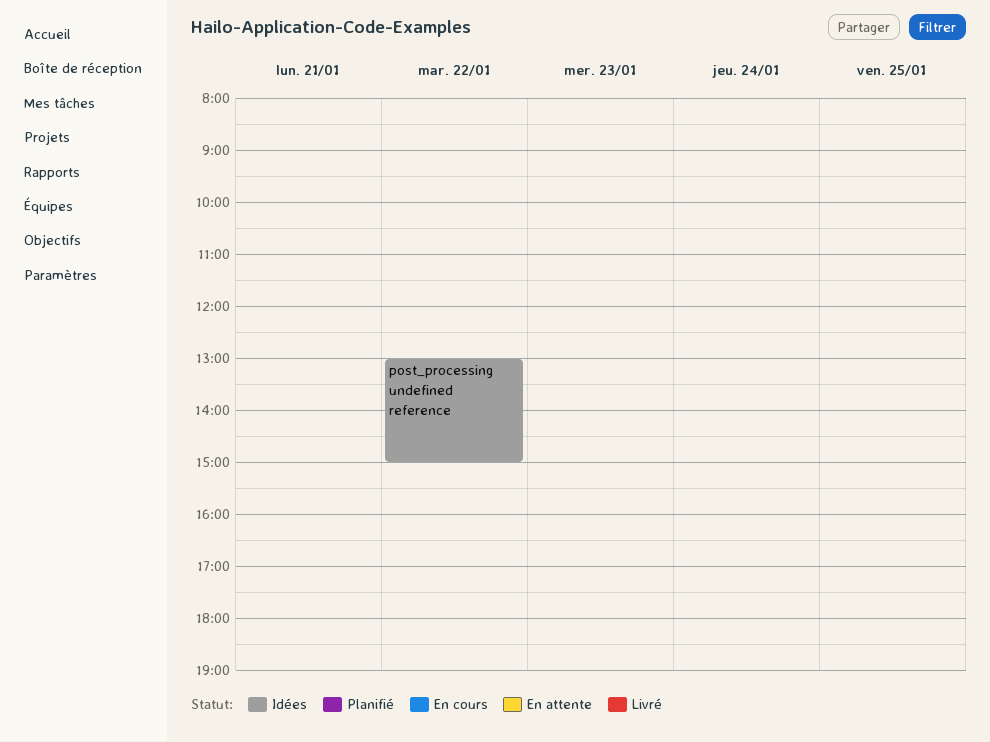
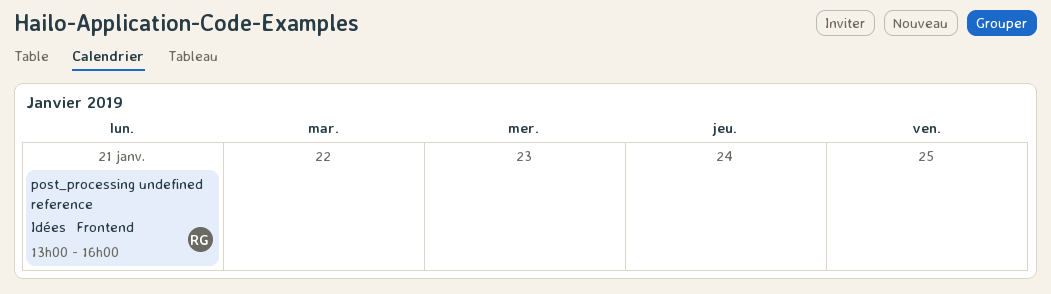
post_processing undefined reference, day: Jan 22 -> Jan 21
post_processing undefined reference, ends: 15:00 -> 16:00

